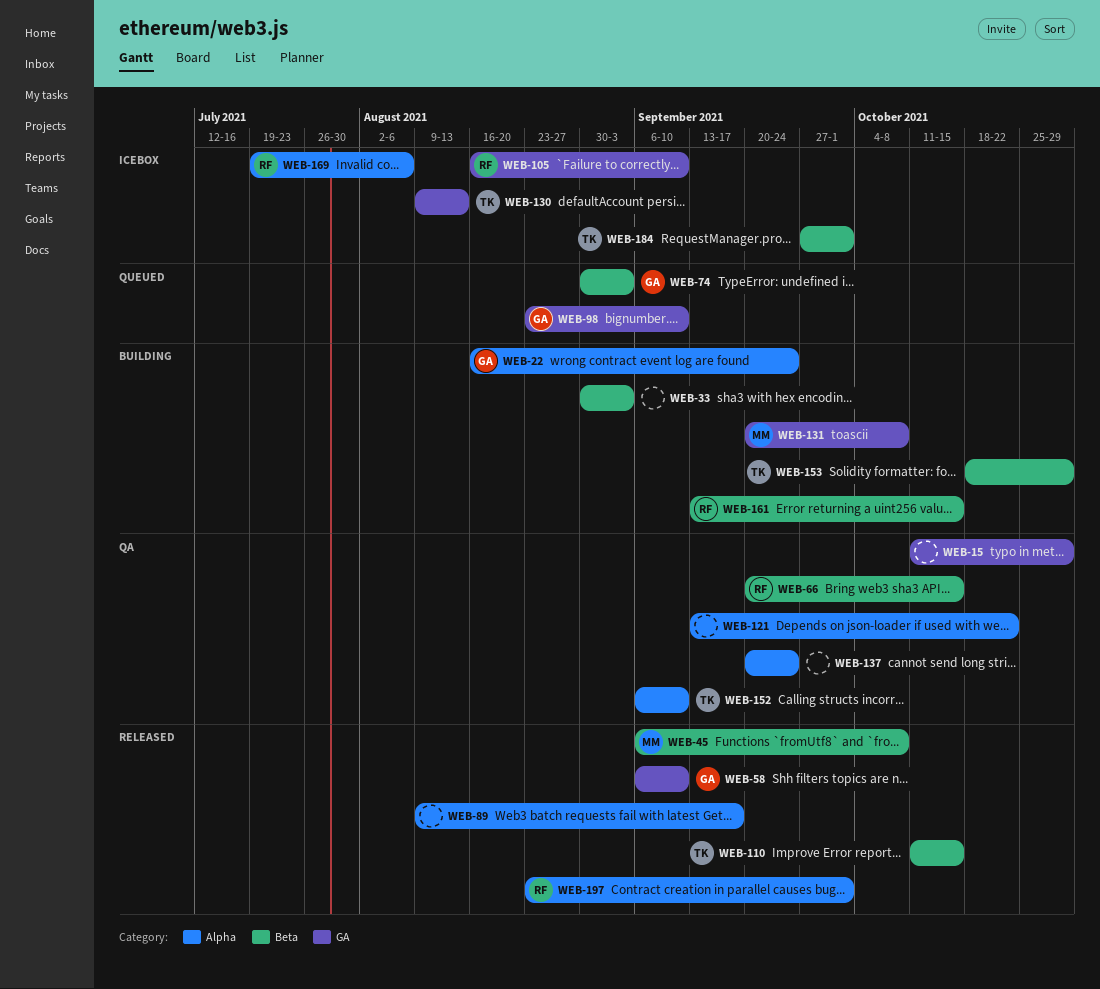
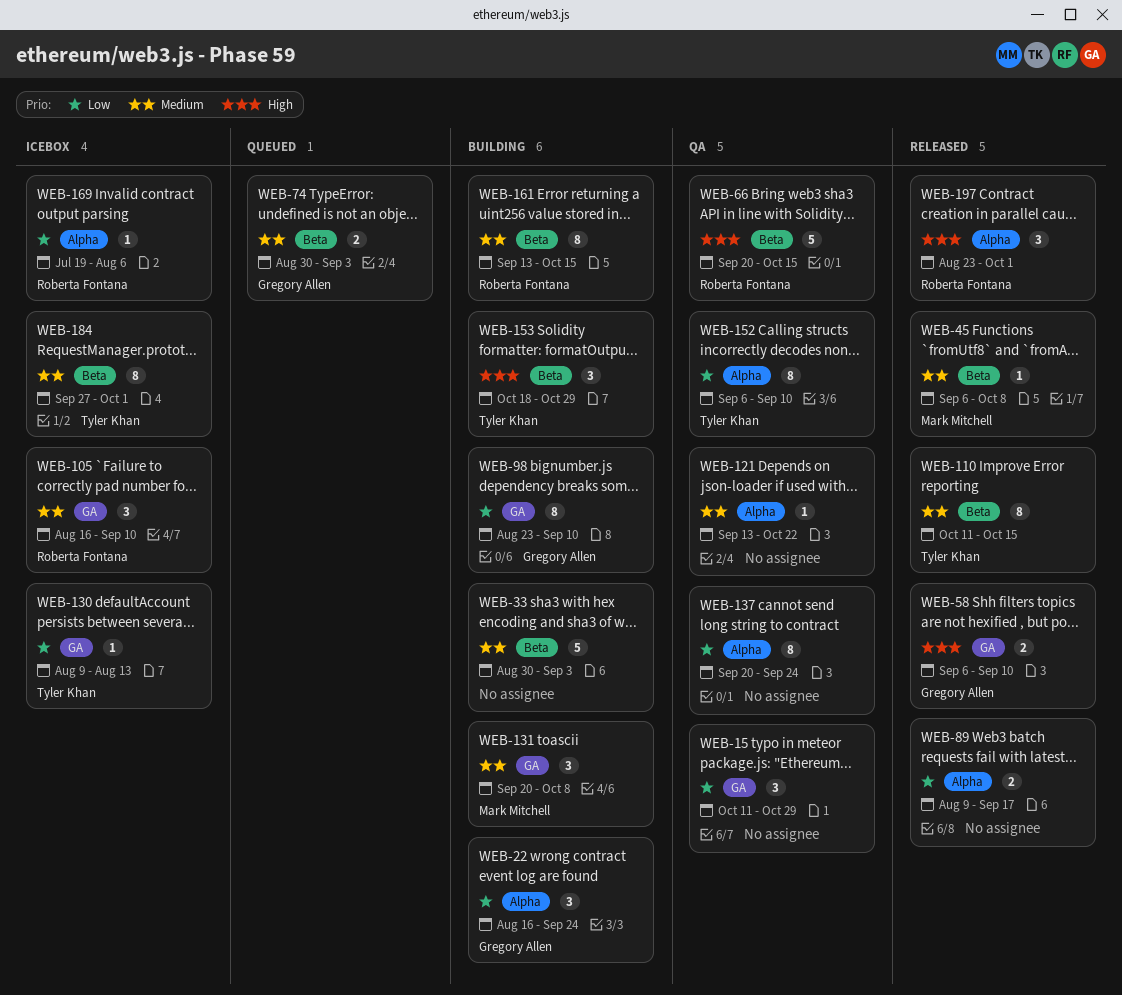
WEB-98, status: Queued -> Building

